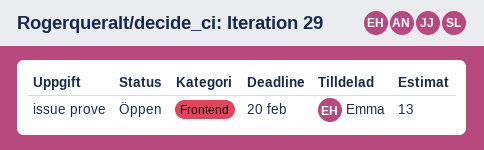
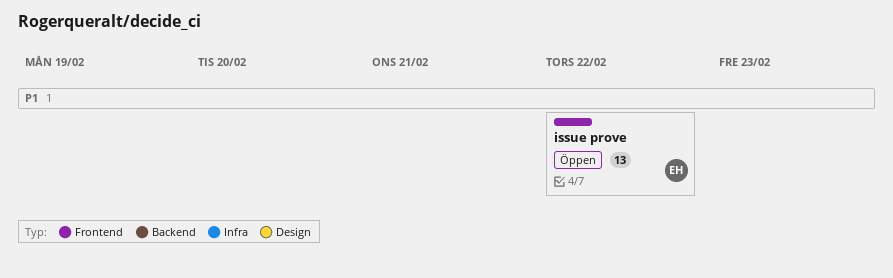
issue prove, due: Feb 20 -> Feb 22

